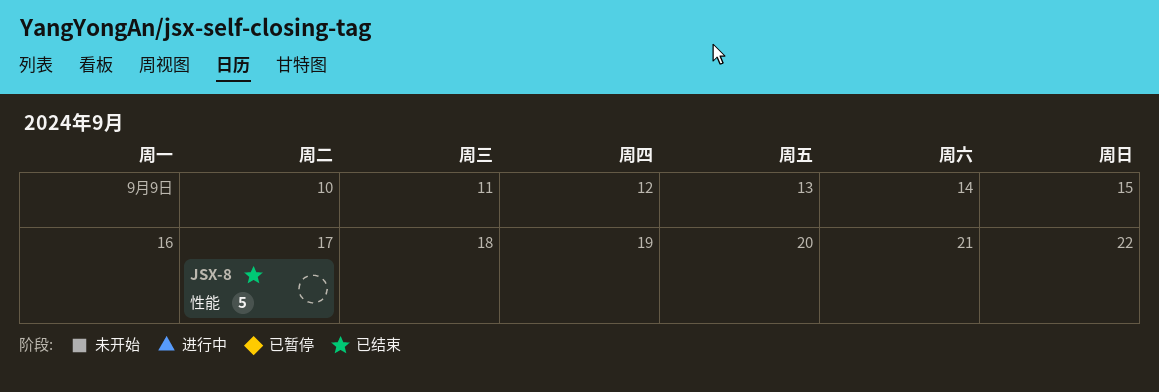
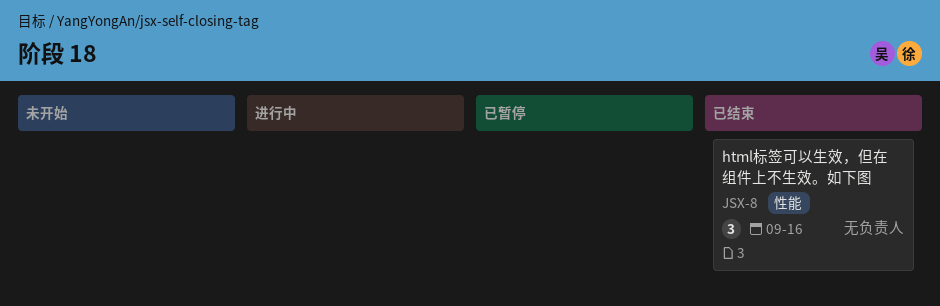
JSX-8, estimate: 5 -> 3
JSX-8, due: Sep 17 -> Sep 16

